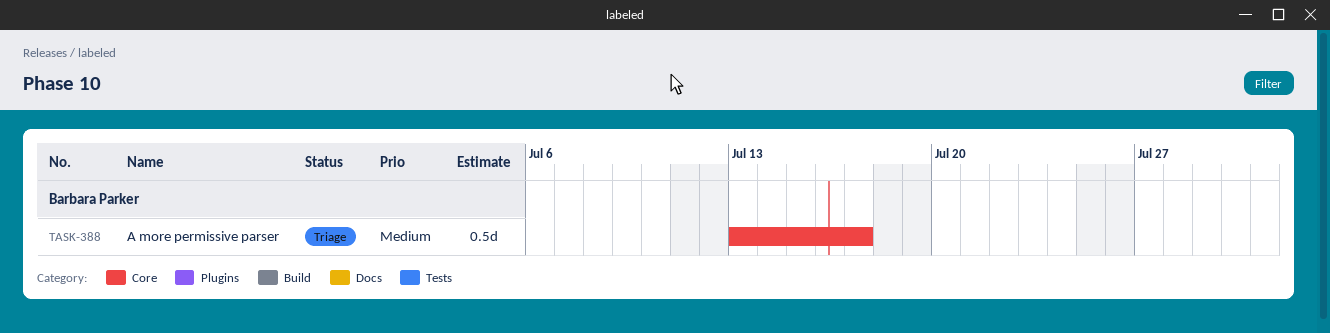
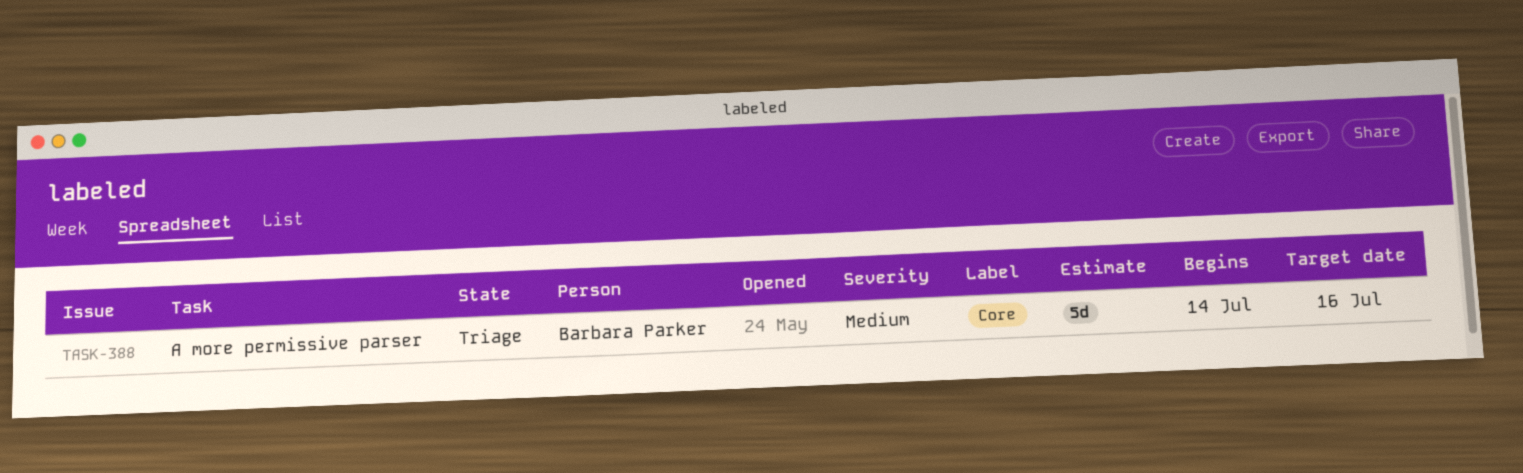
TASK-388, estimate: 0.5d -> 5d
TASK-388, start: Jul 13 -> Jul 14
TASK-388, due: Jul 17 -> Jul 16

